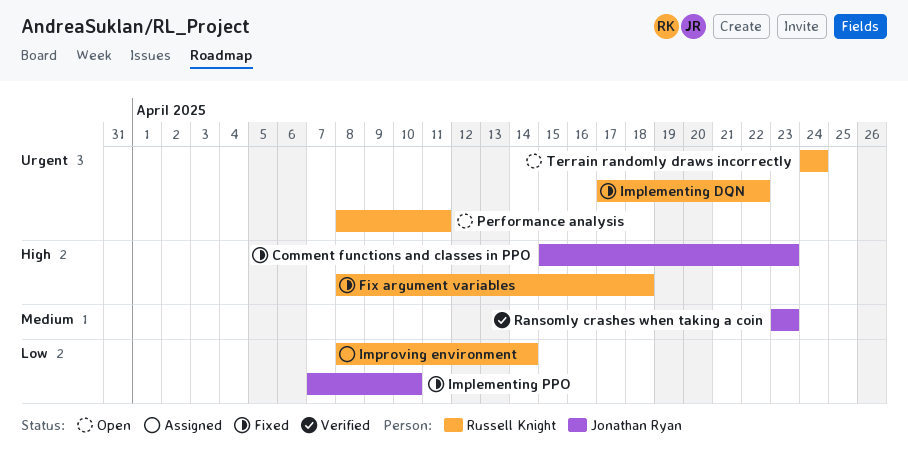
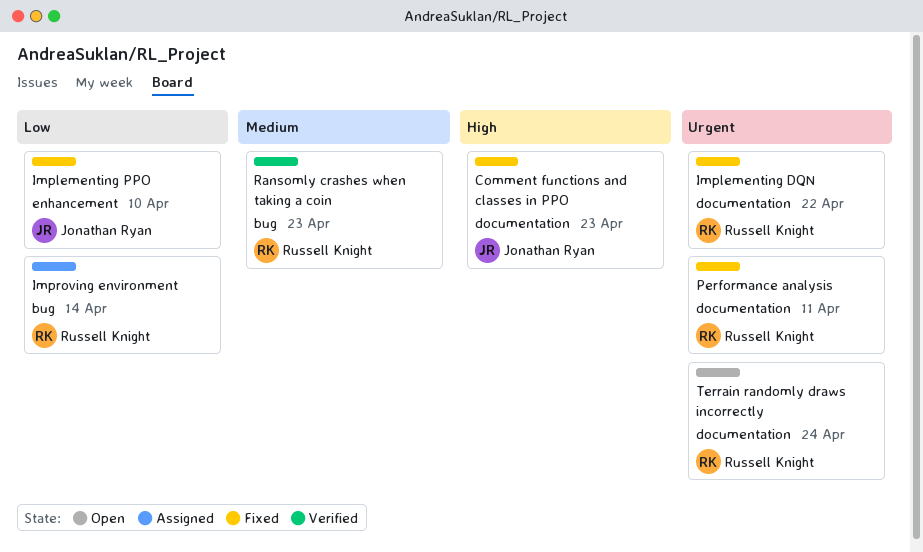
Fix argument variables: present -> none
Performance analysis, status: Open -> Fixed
Ransomly crashes when taking a coin, owner: Jonathan Ryan -> Russell Knight

